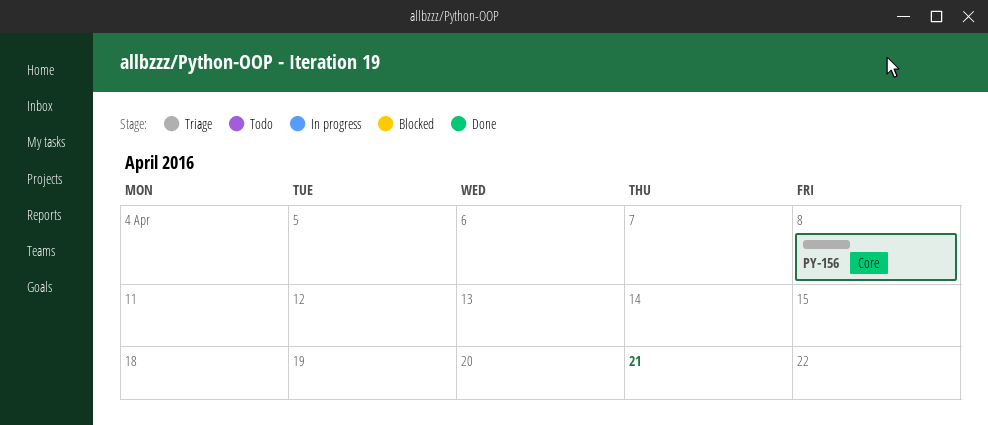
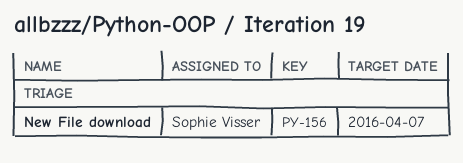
PY-156, due: Apr 8 -> Apr 7

